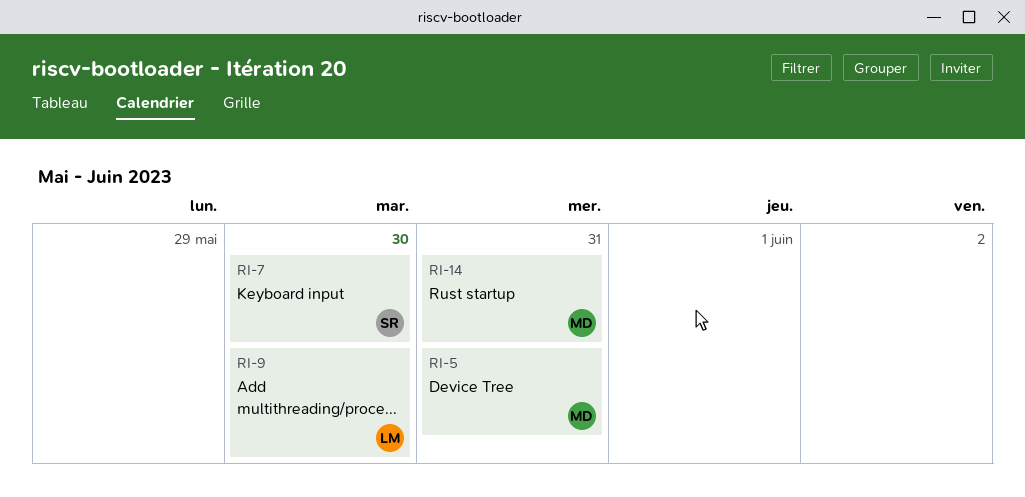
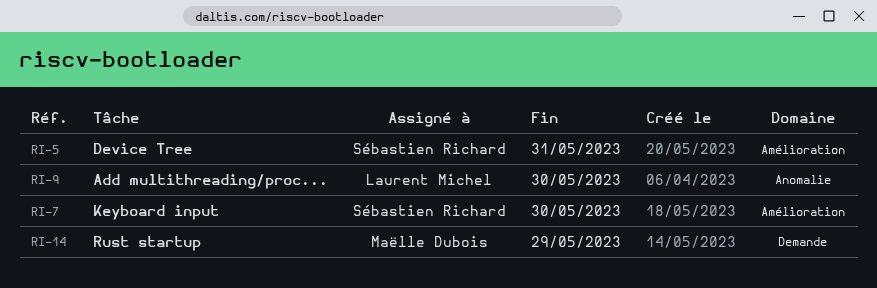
RI-5, owner: Maëlle Dubois -> Sébastien Richard
RI-14, due: May 31 -> May 29

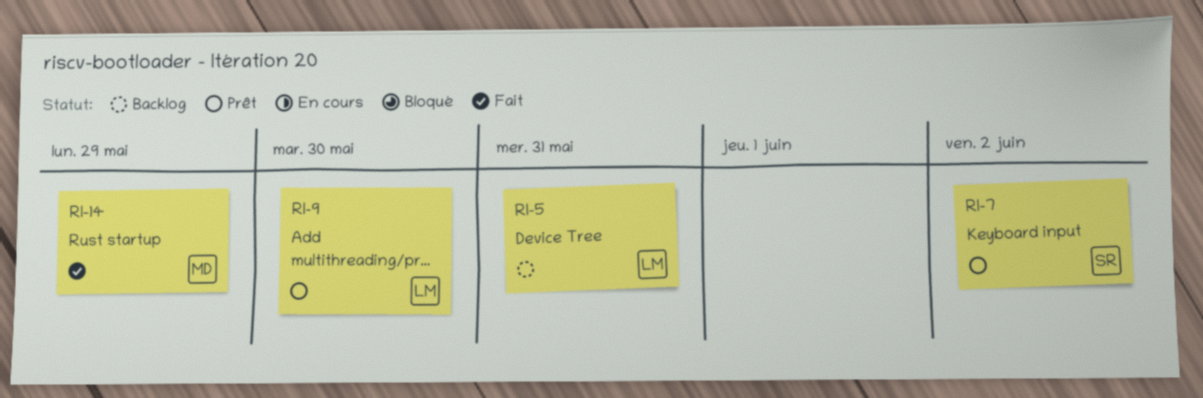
RI-5, owner: Sébastien Richard -> Laurent Michel
RI-7, due: May 30 -> Jun 2

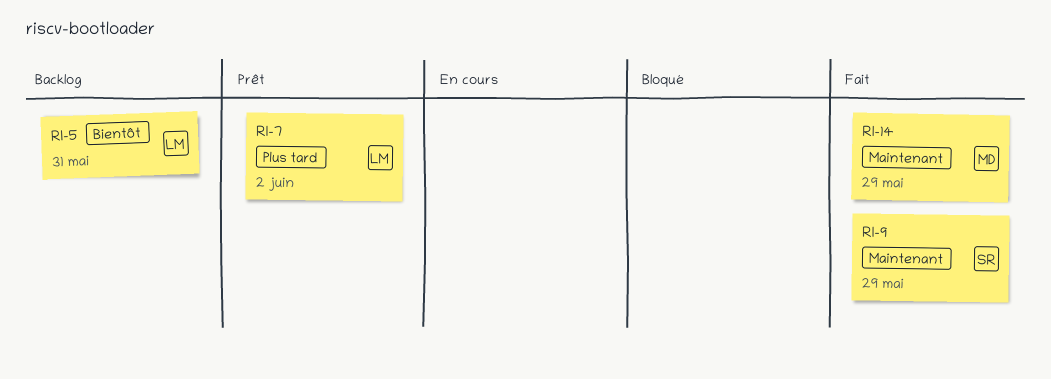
RI-7, owner: SR -> LM
RI-9, status: Prêt -> Fait
RI-9, owner: LM -> SR
RI-9, due: May 30 -> May 29

